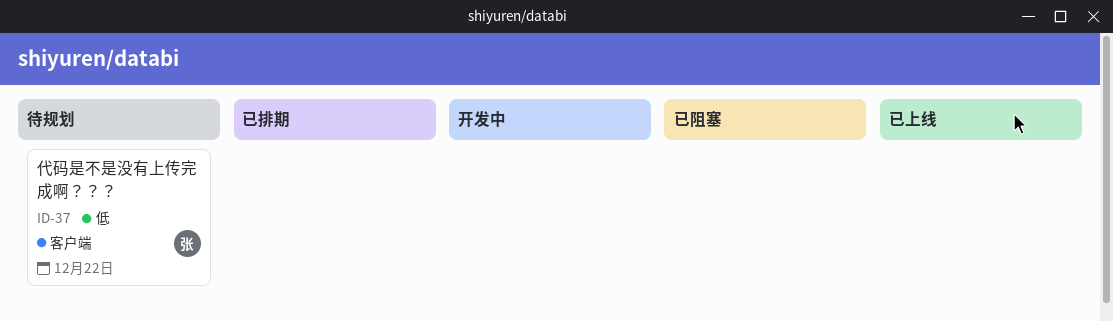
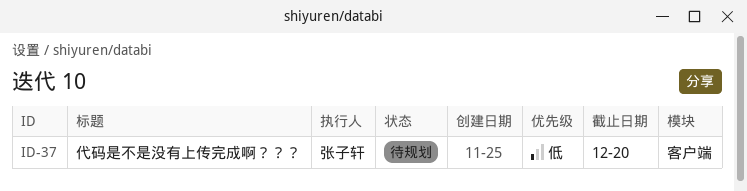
ID-37, due: Dec 22 -> Dec 20

